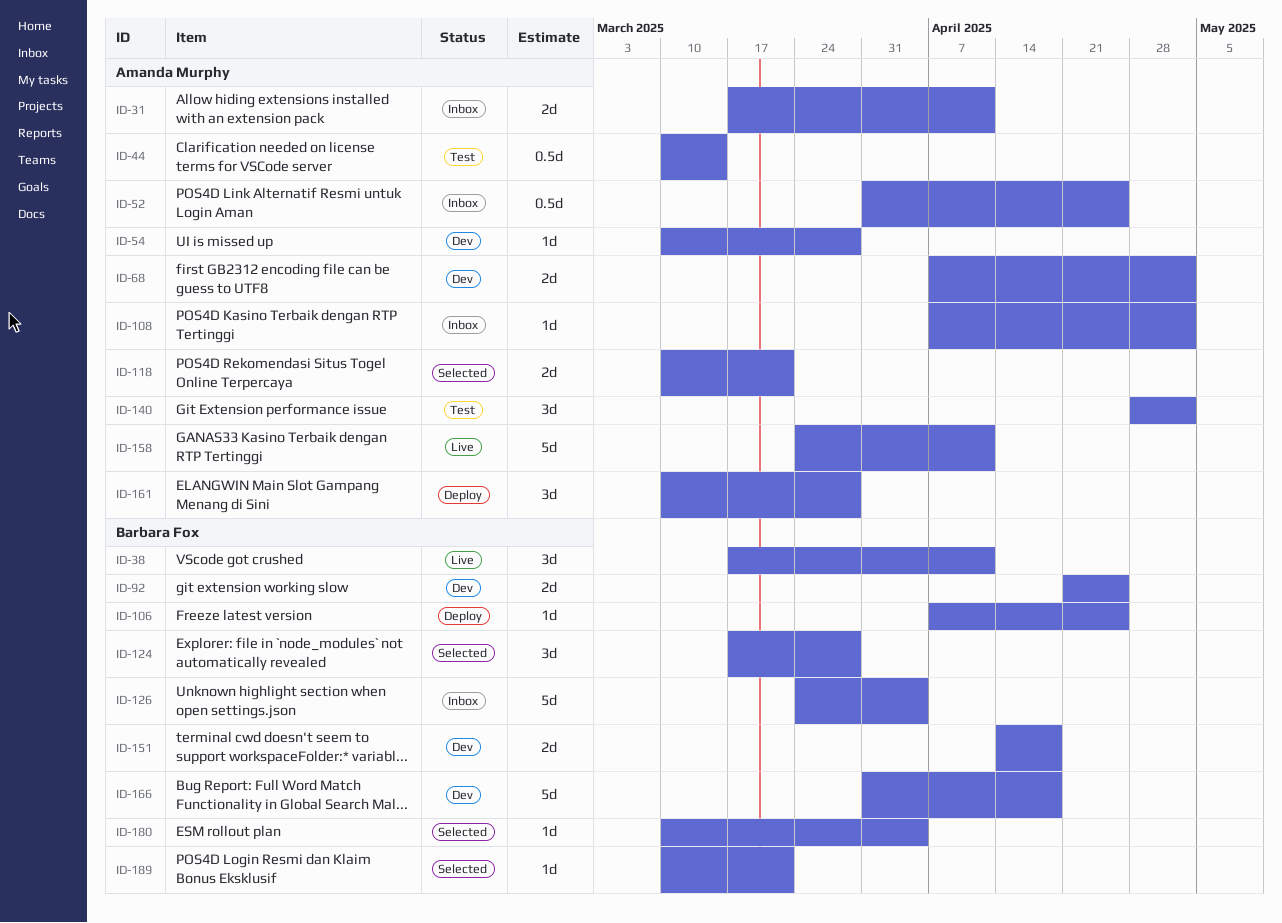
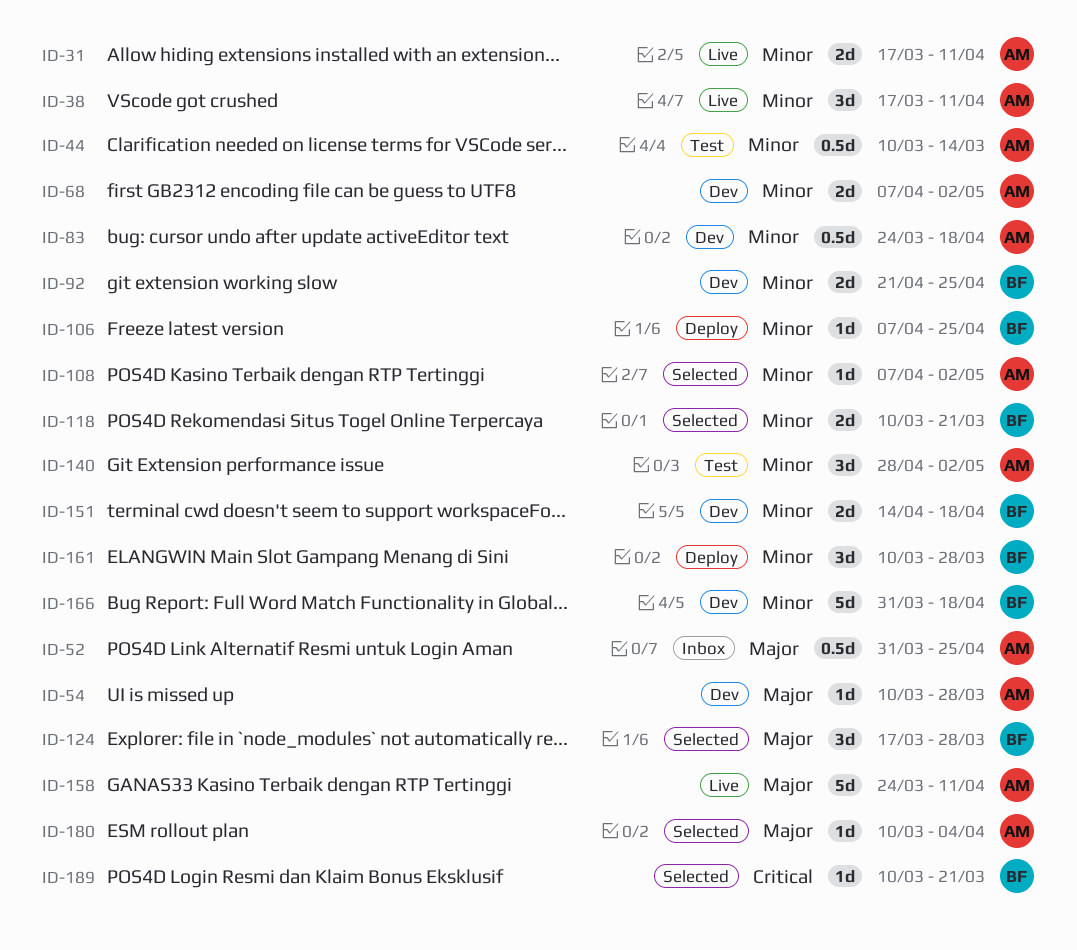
ID-31, status: Inbox -> Live
ID-38, owner: Barbara Fox -> Amanda Murphy
ID-83: none -> present
ID-108, status: Inbox -> Selected
ID-118, owner: Amanda Murphy -> Barbara Fox
ID-126: present -> none
ID-161, owner: Amanda Murphy -> Barbara Fox
ID-180, owner: Barbara Fox -> Amanda Murphy

